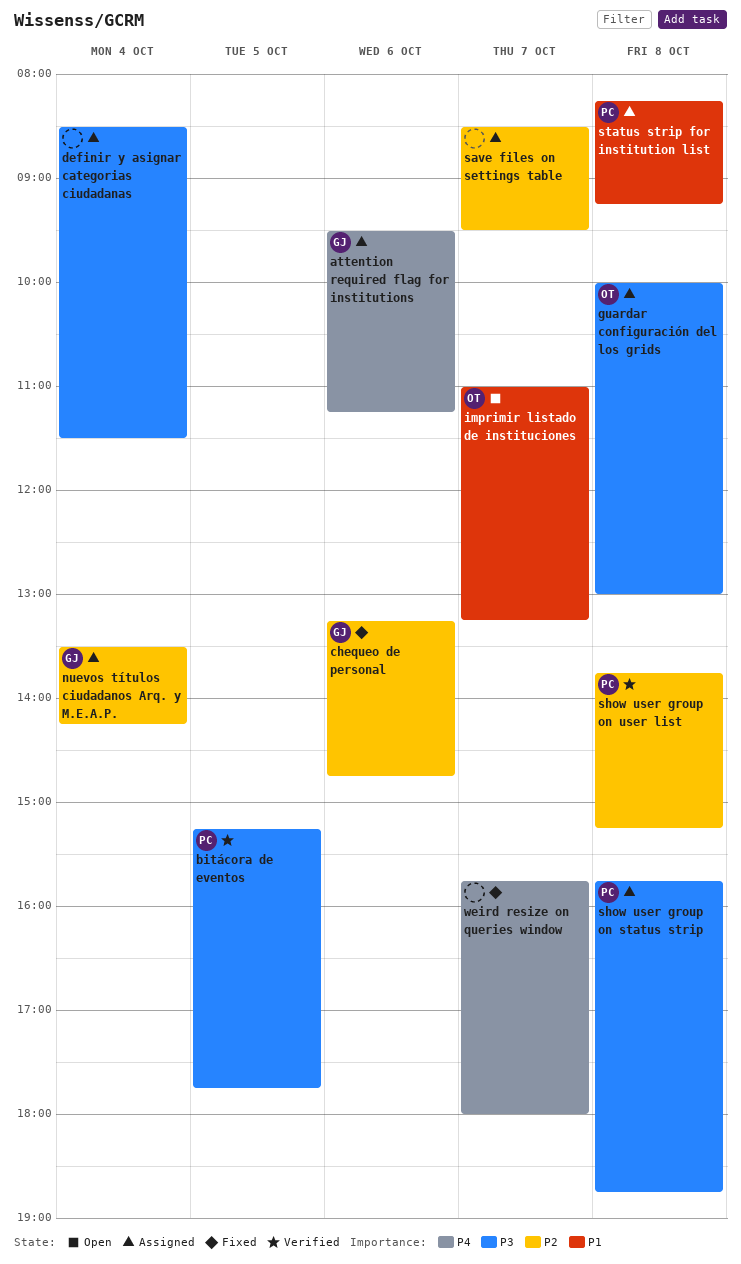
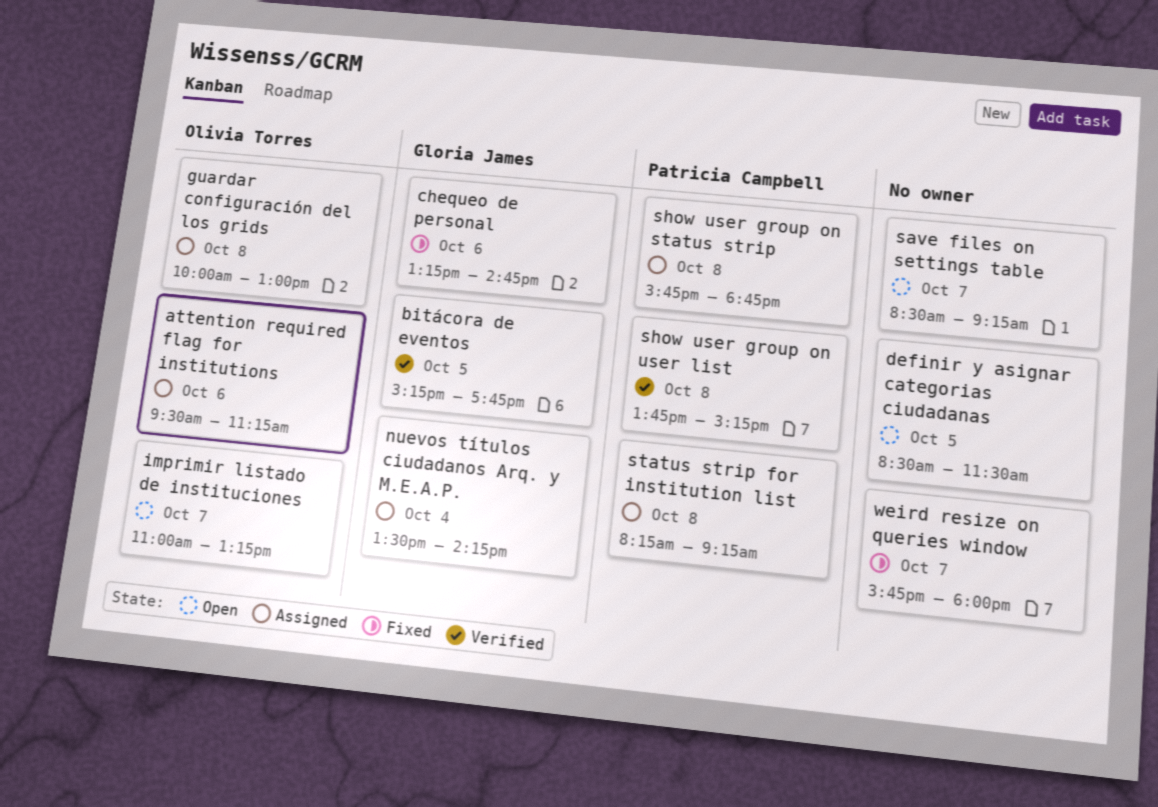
attention required flag for institutions, owner: Gloria James -> Olivia Torres
bitácora de eventos, owner: Patricia Campbell -> Gloria James
definir y asignar categorias ciudadanas, status: Assigned -> Open
definir y asignar categorias ciudadanas, day: Oct 4 -> Oct 5
save files on settings table, status: Assigned -> Open
save files on settings table, ends: 09:30 -> 09:15

